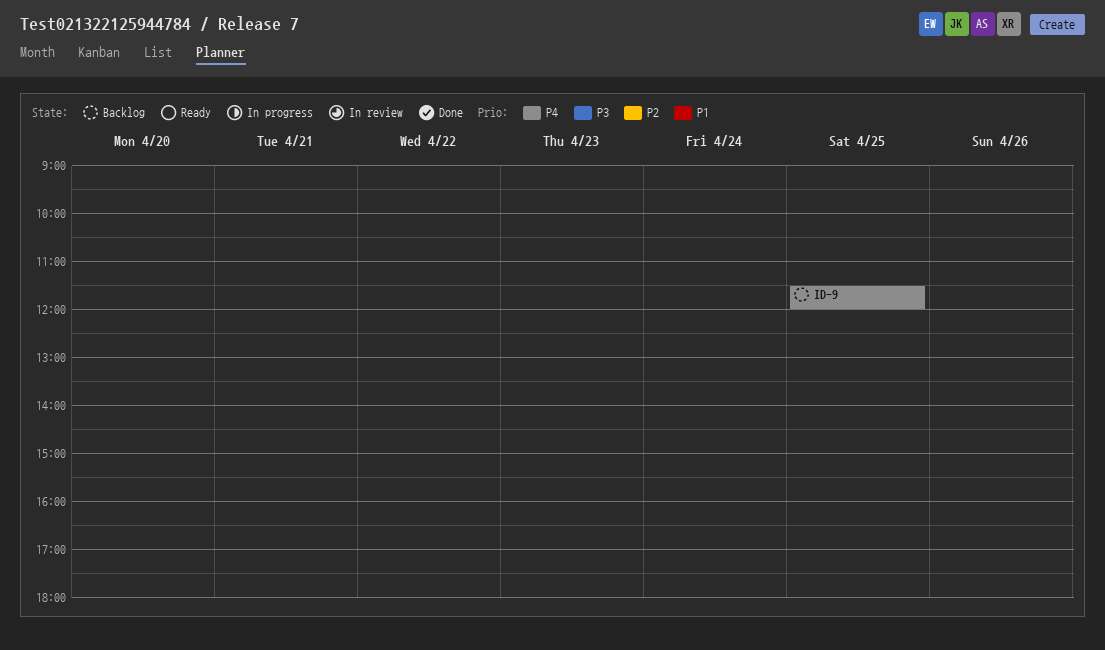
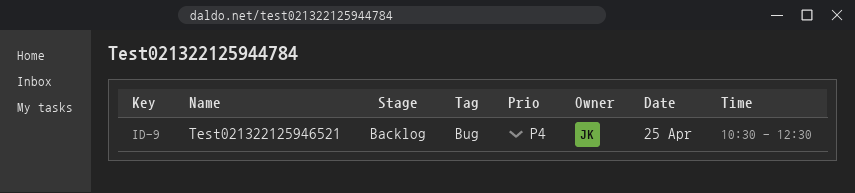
ID-9, begins: 11:30 -> 10:30
ID-9, ends: 12:00 -> 12:30

